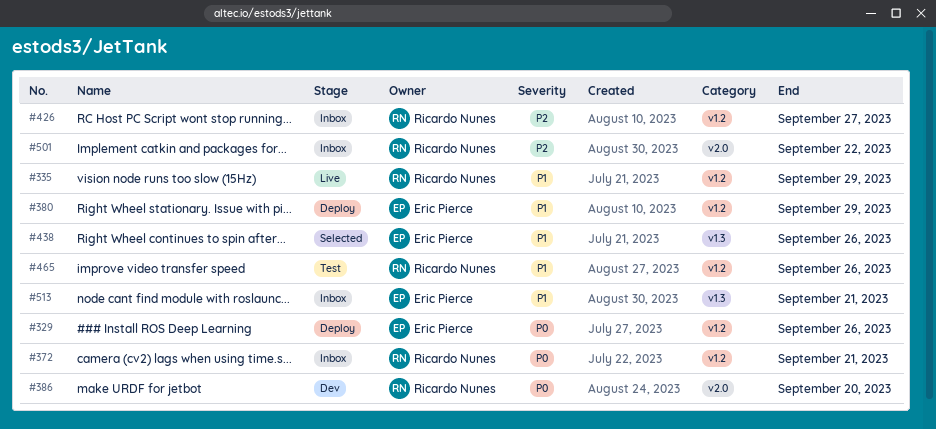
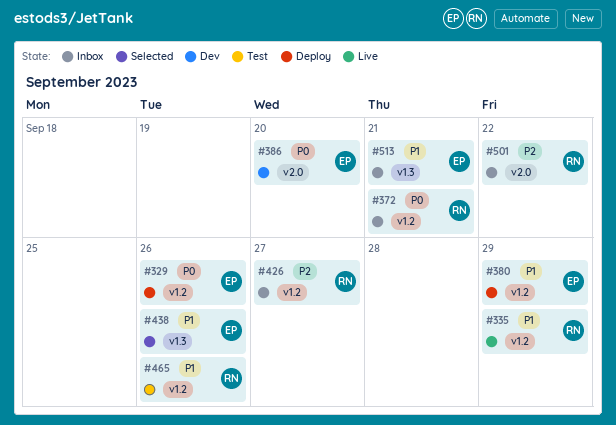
#386, owner: Ricardo Nunes -> Eric Pierce

